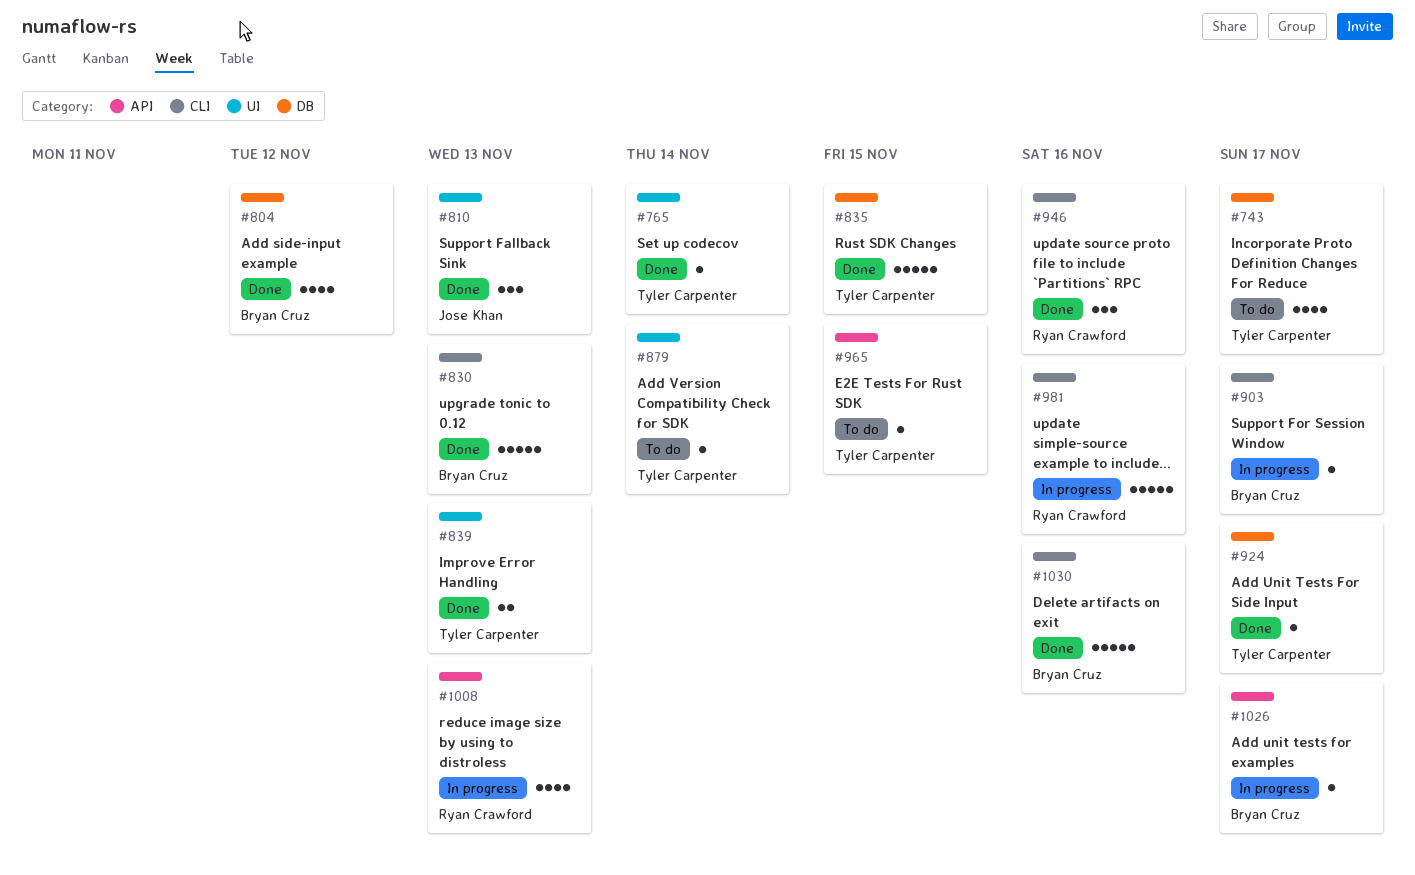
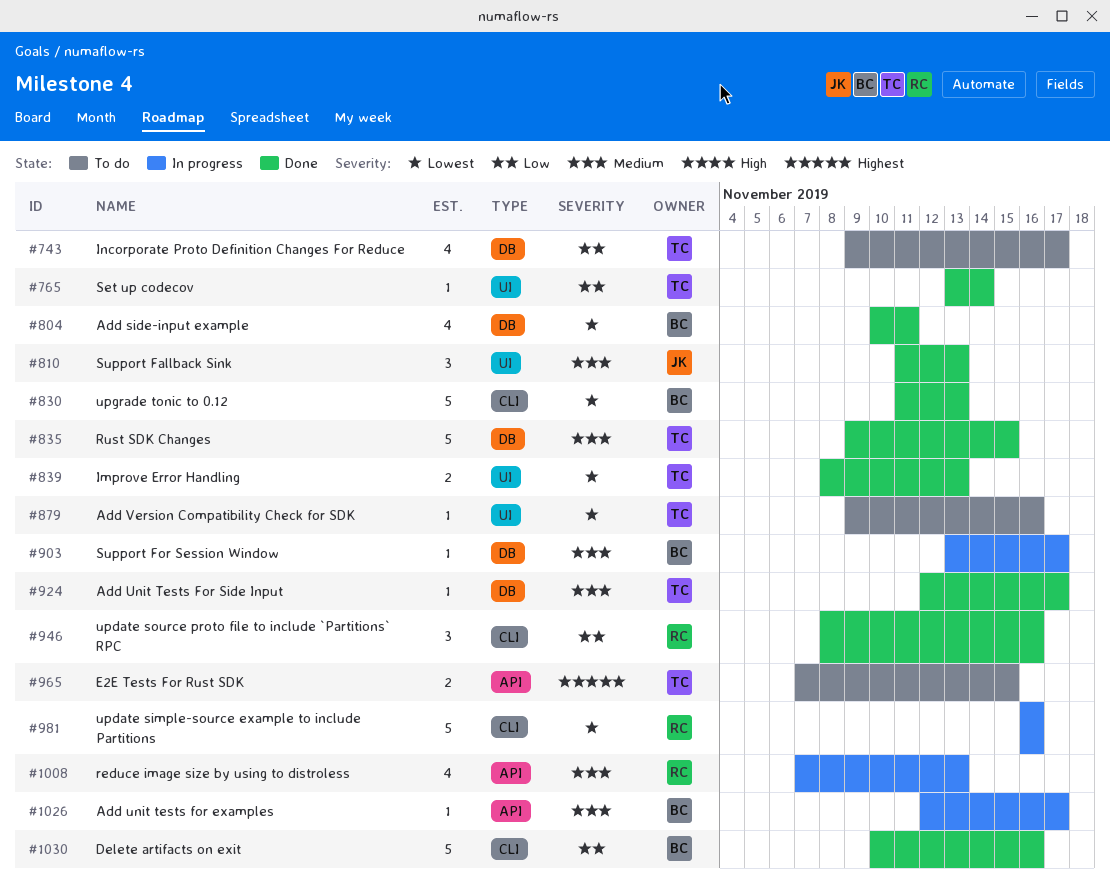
#804, due: Nov 12 -> Nov 11
#879, due: Nov 14 -> Nov 16
#903, label: CLI -> DB
#965, estimate: 1 -> 2

